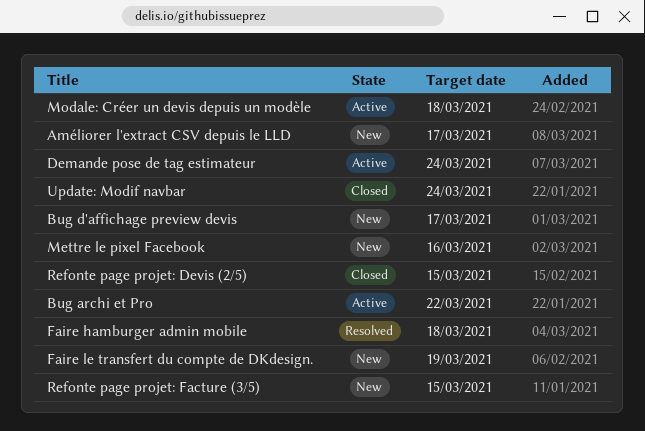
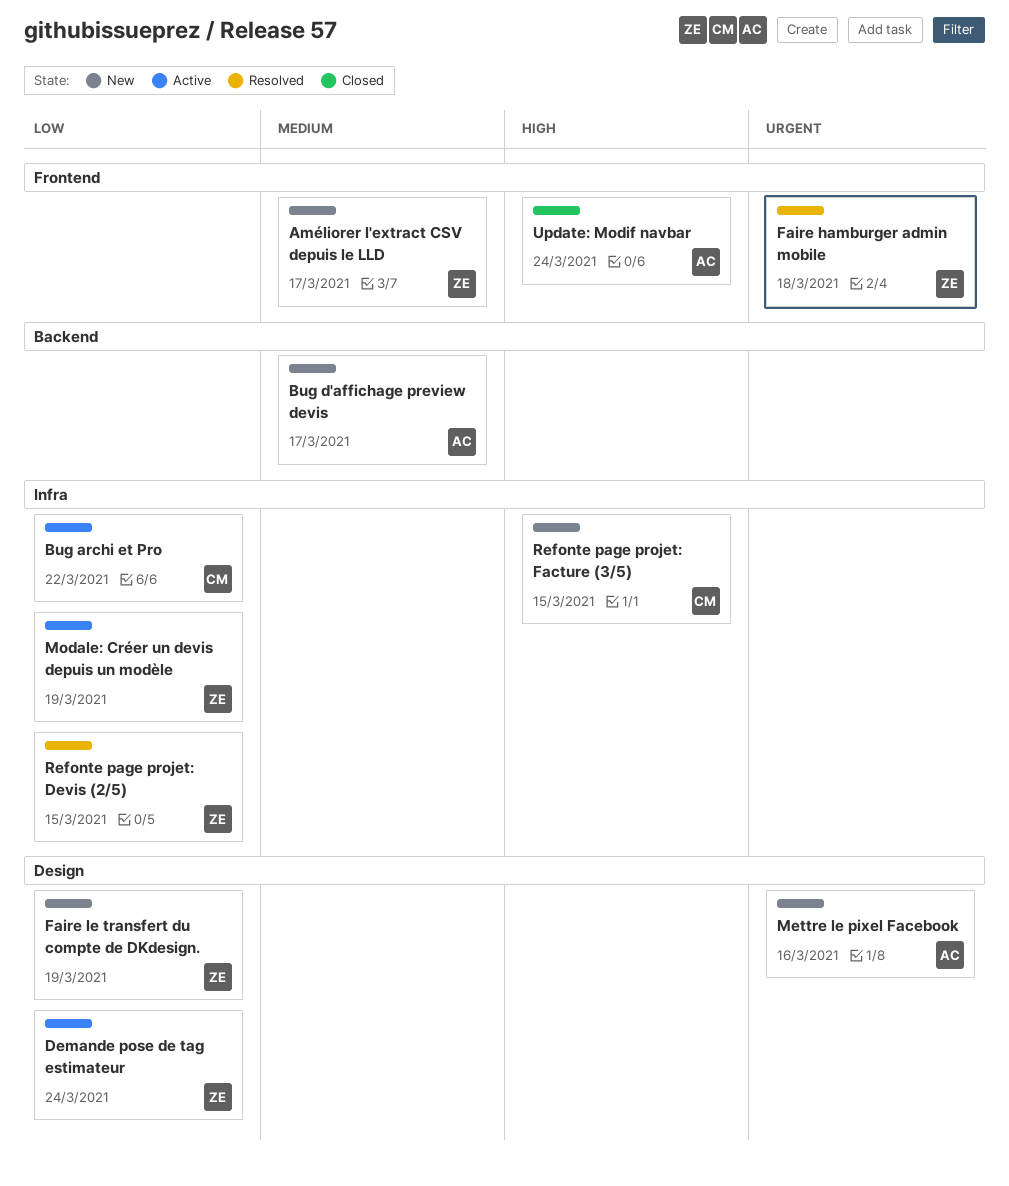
Modale: Créer un devis depuis un modèle, due: Mar 18 -> Mar 19
Refonte page projet: Devis (2/5), status: Closed -> Resolved

